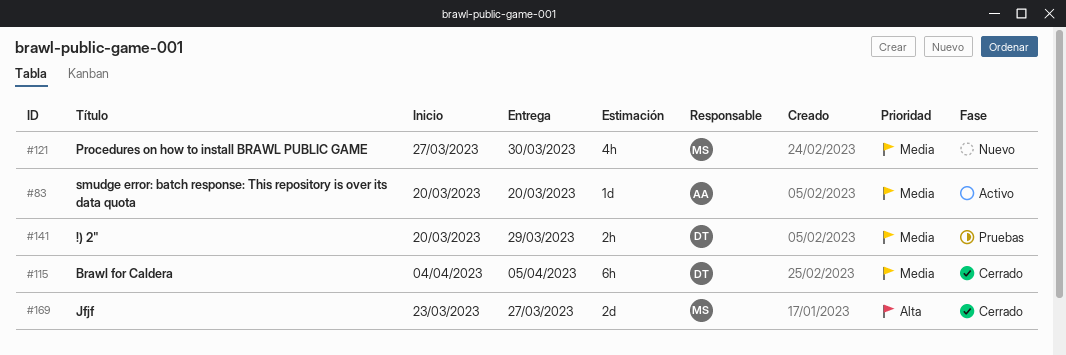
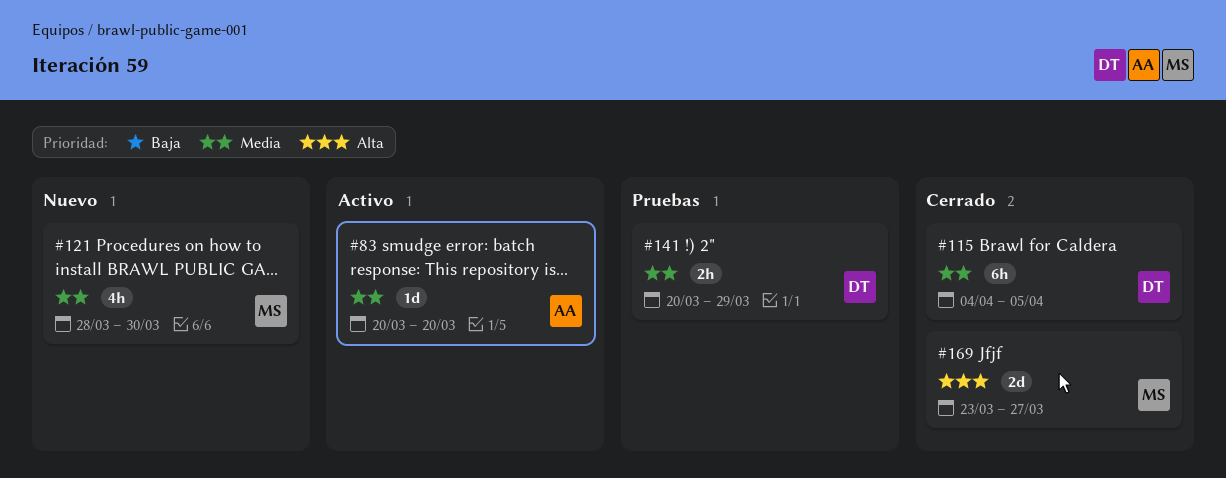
#121, start: Mar 27 -> Mar 28

